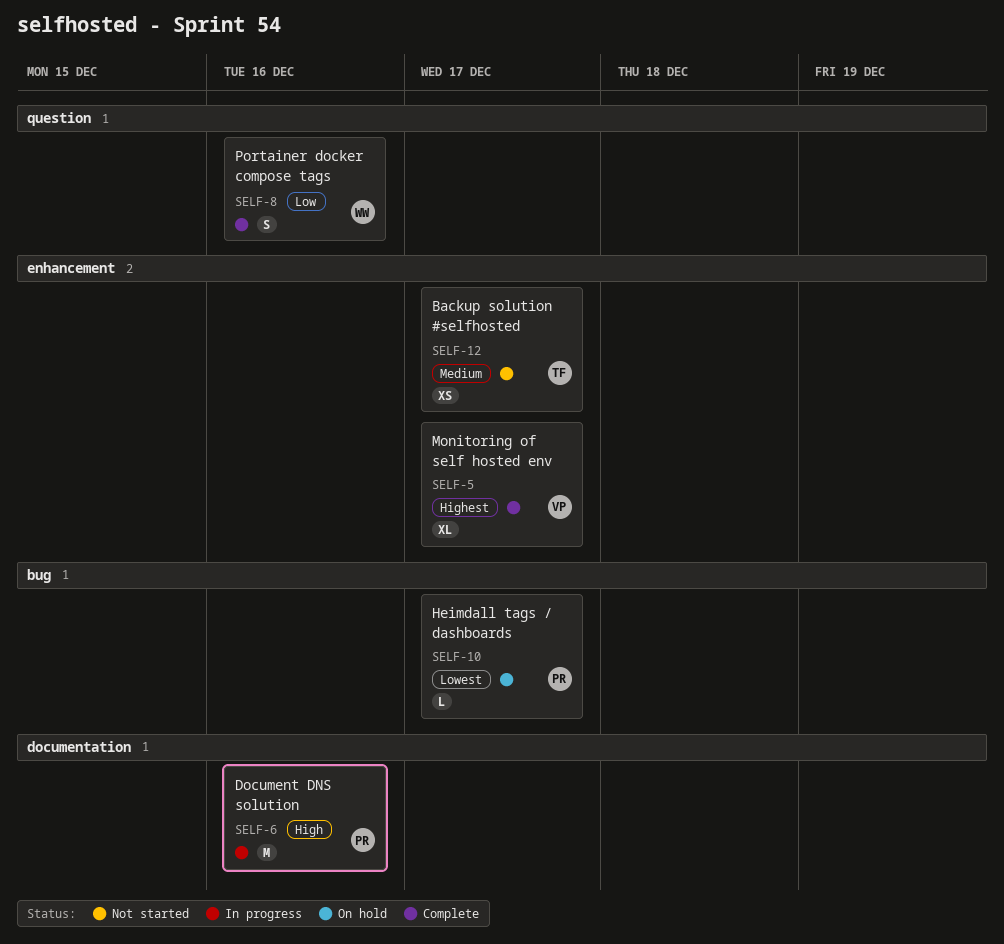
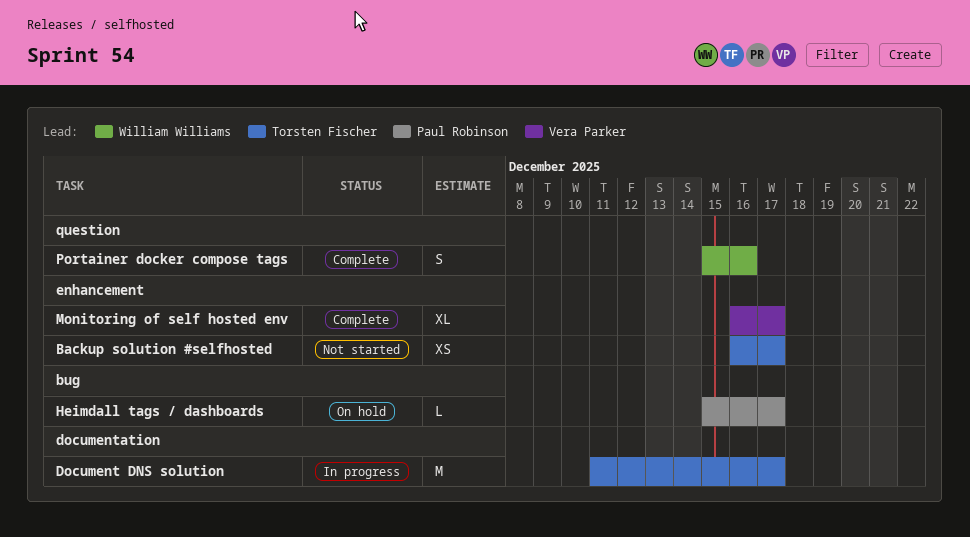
Document DNS solution, owner: Paul Robinson -> Torsten Fischer
Document DNS solution, due: Dec 16 -> Dec 17

